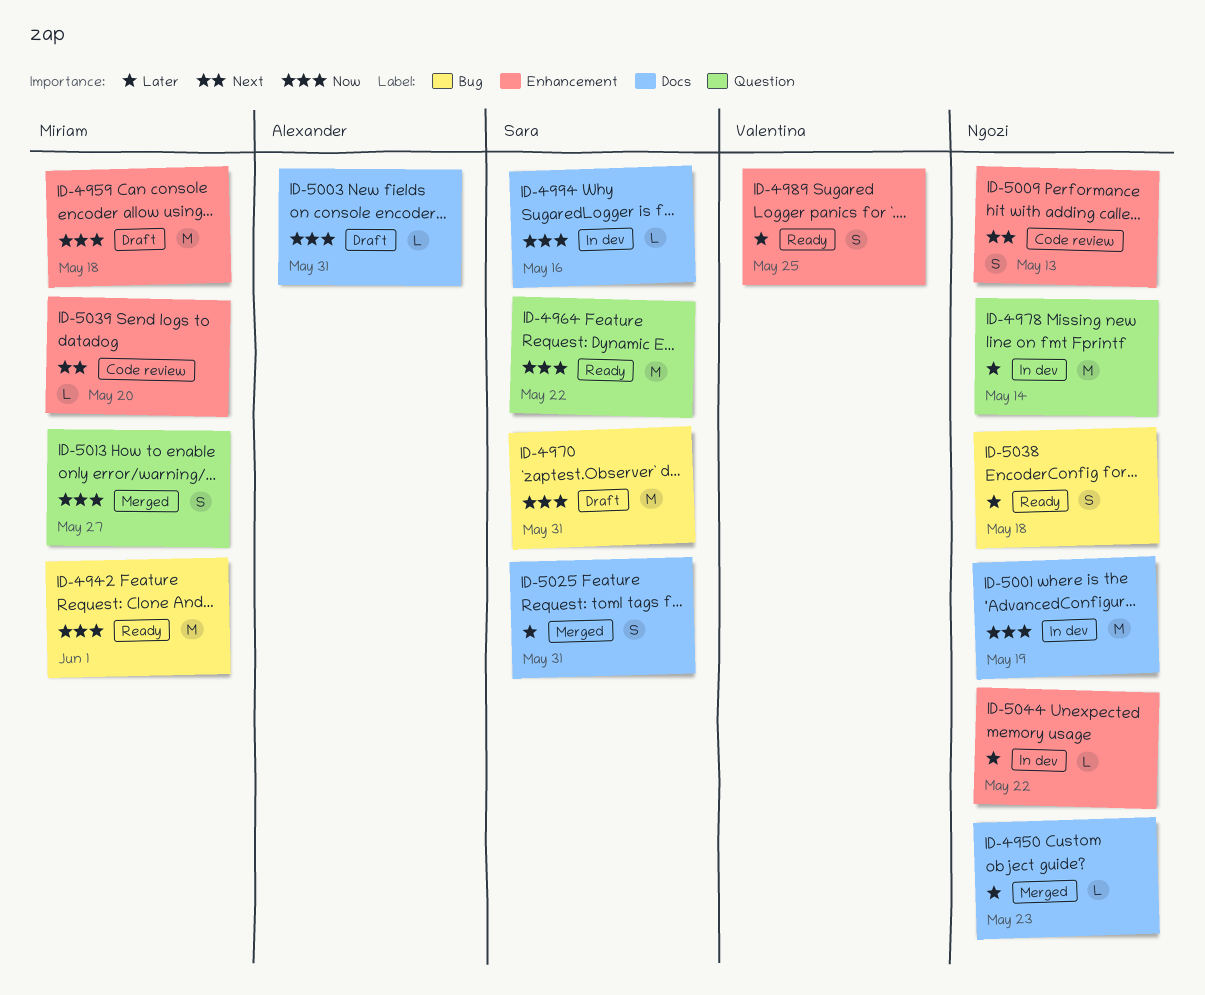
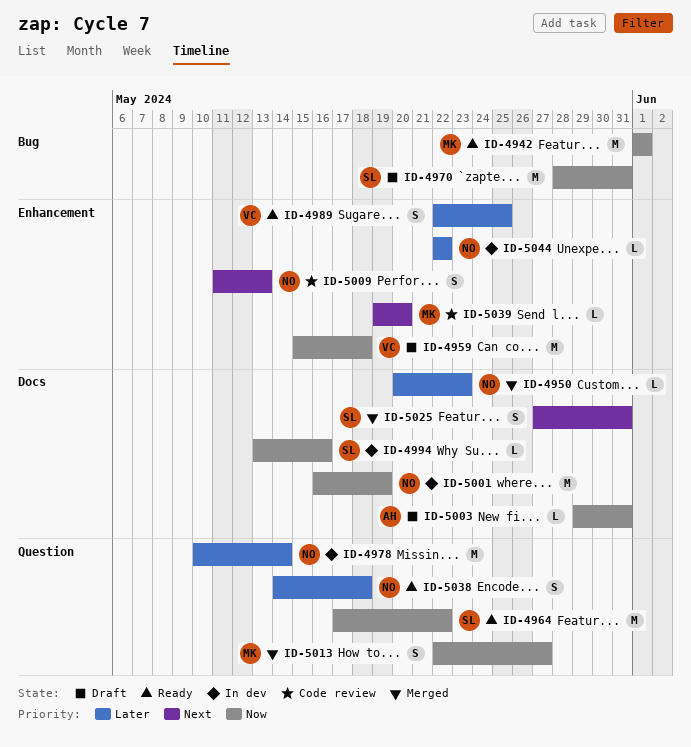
ID-4959, owner: Miriam -> Valentina
ID-5025, priority: Later -> Next
ID-5038, label: Bug -> Question

